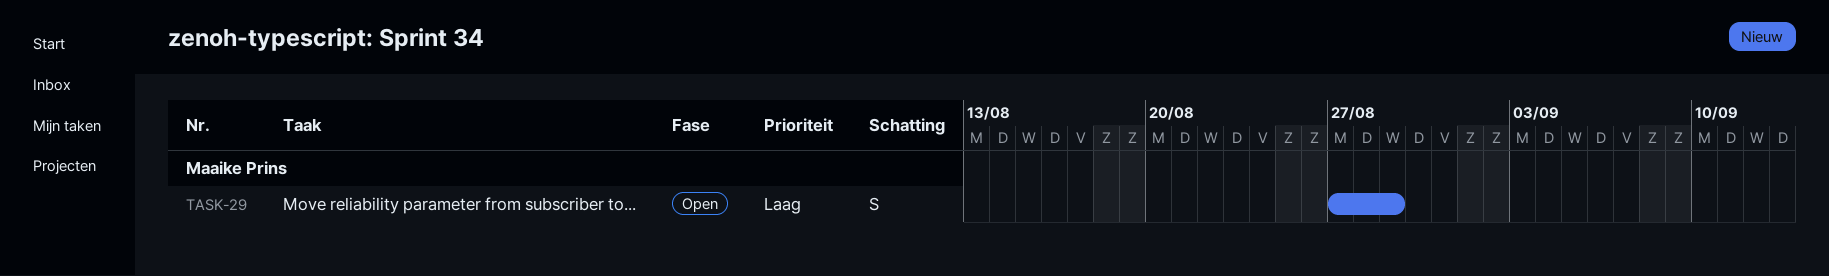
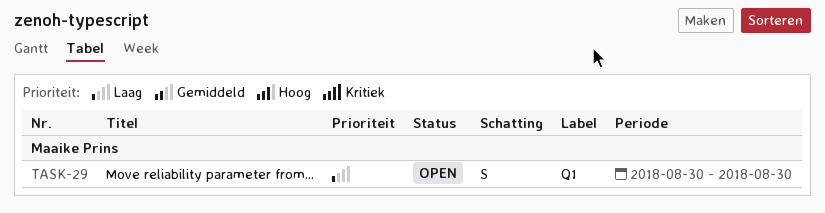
TASK-29, start: Aug 27 -> Aug 30
TASK-29, due: Aug 29 -> Aug 30

